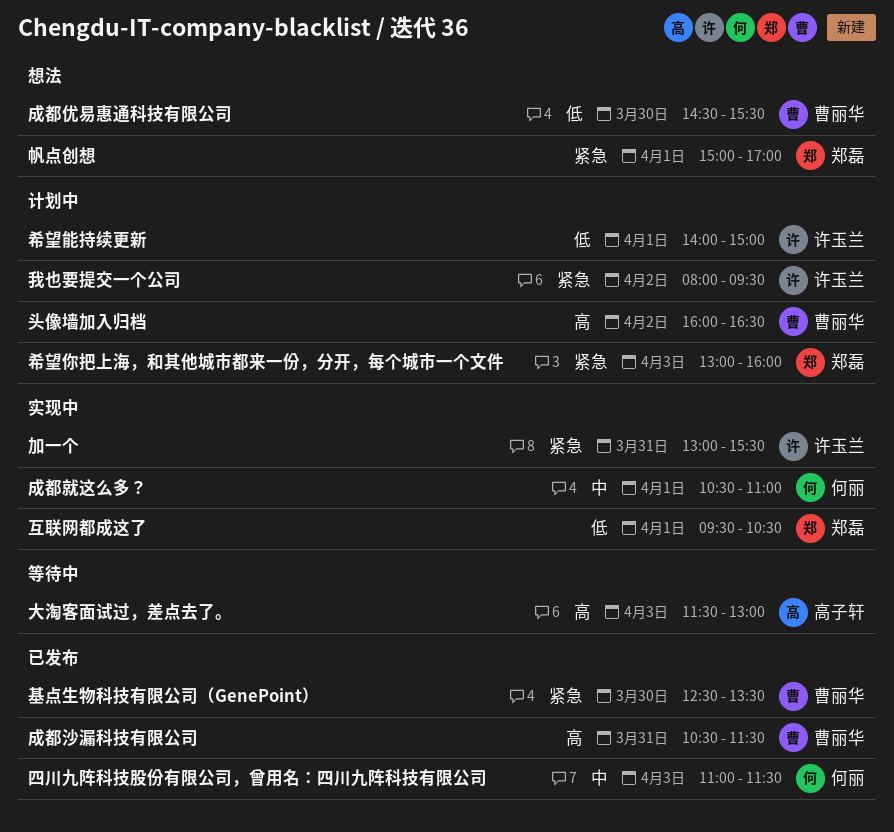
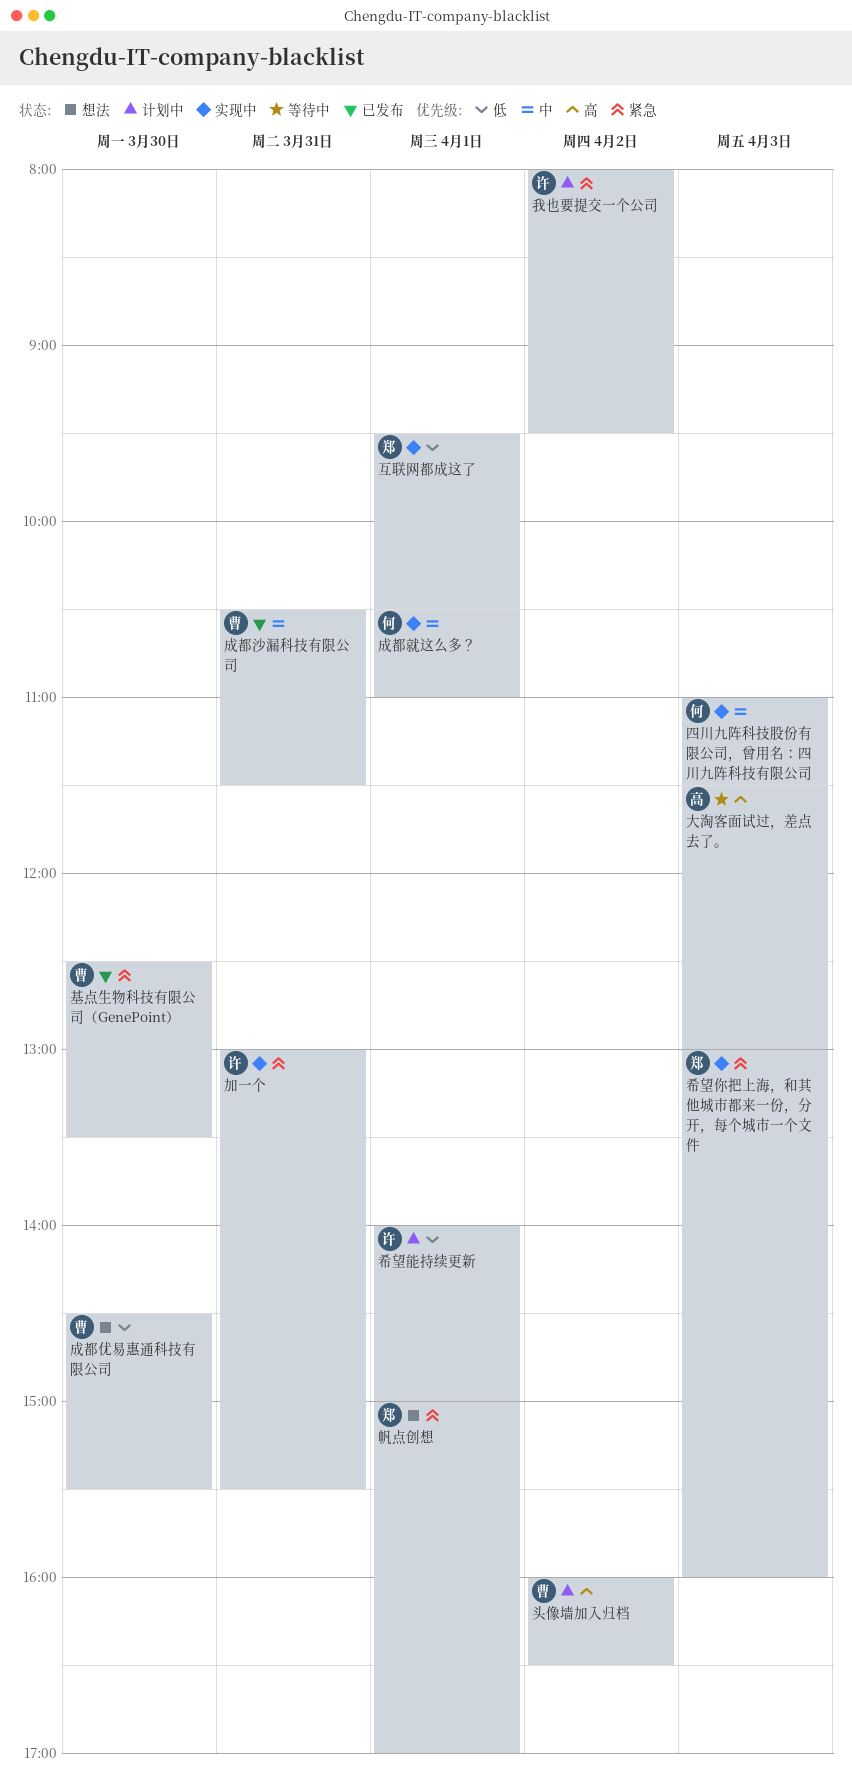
四川九阵科技股份有限公司，曾用名：四川九阵科技有限公司, status: 已发布 -> 实现中
希望你把上海，和其他城市都来一份，分开，每个城市一个文件, status: 计划中 -> 实现中
成都沙漏科技有限公司, priority: 高 -> 中

